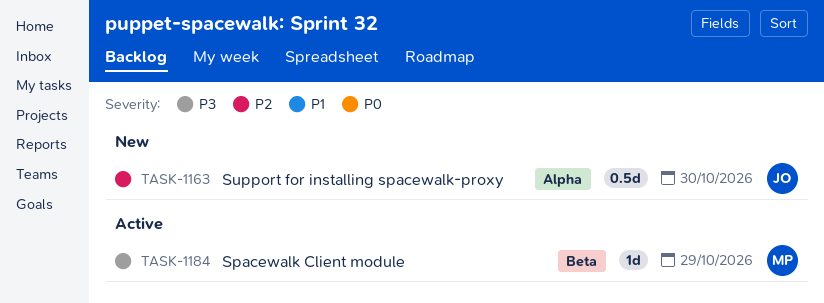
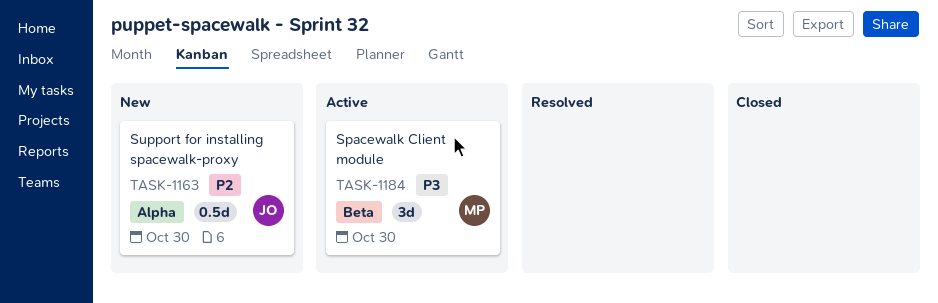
TASK-1184, estimate: 1d -> 3d
TASK-1184, due: Oct 29 -> Oct 30

